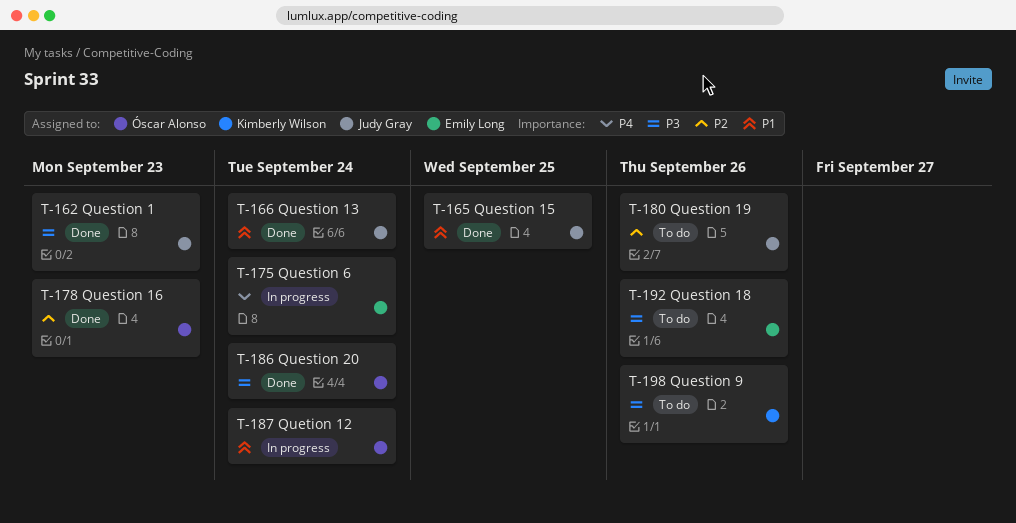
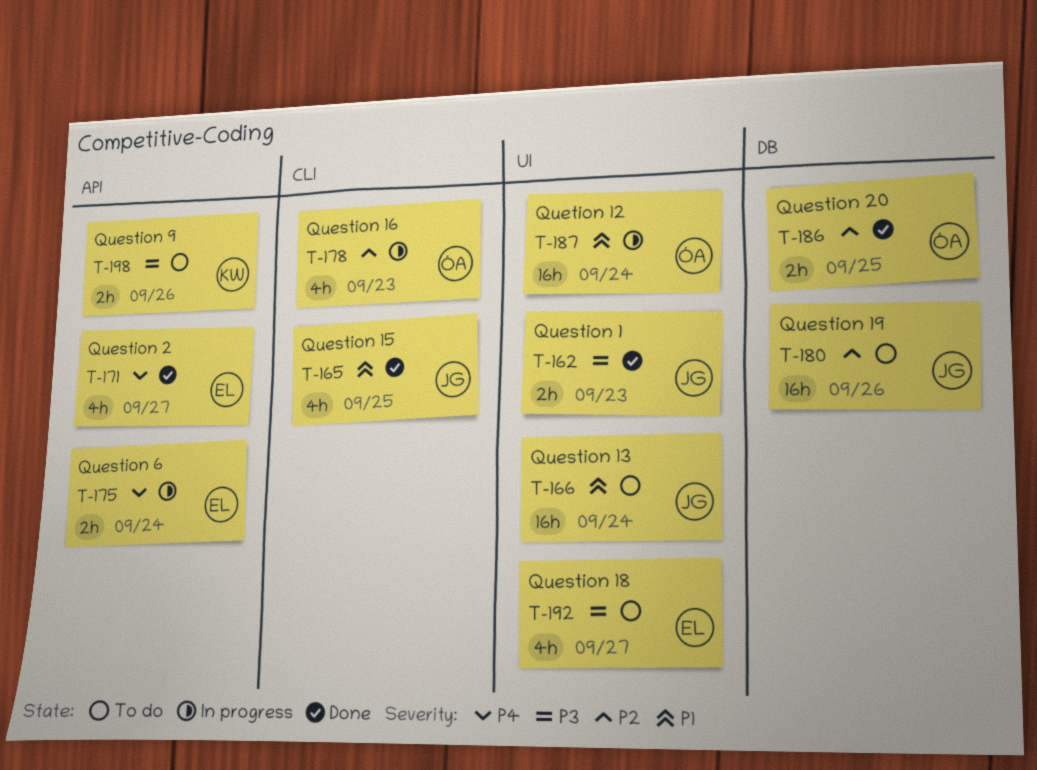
T-166, status: Done -> To do
T-171: none -> present
T-178, status: Done -> In progress
T-186, priority: P3 -> P2
T-186, due: Sep 24 -> Sep 25
T-192, due: Sep 26 -> Sep 27

